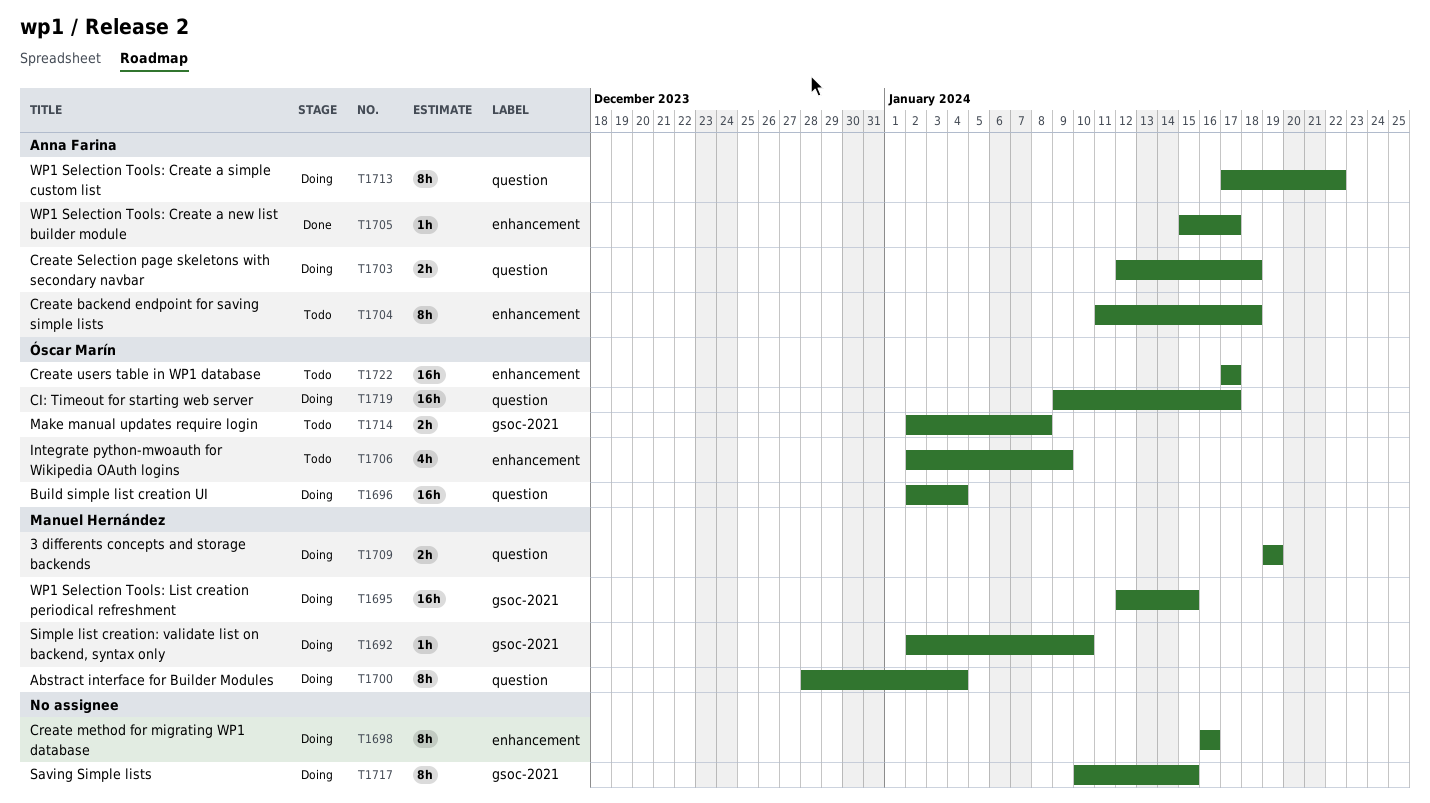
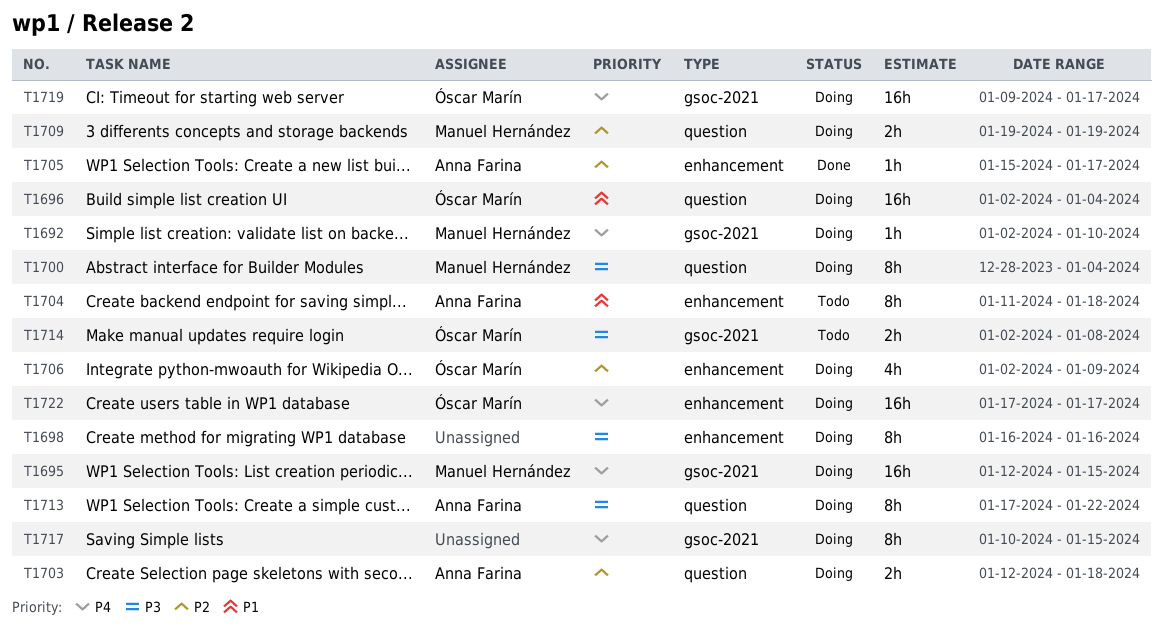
T1706, status: Todo -> Doing
T1719, label: question -> gsoc-2021
T1722, status: Todo -> Doing

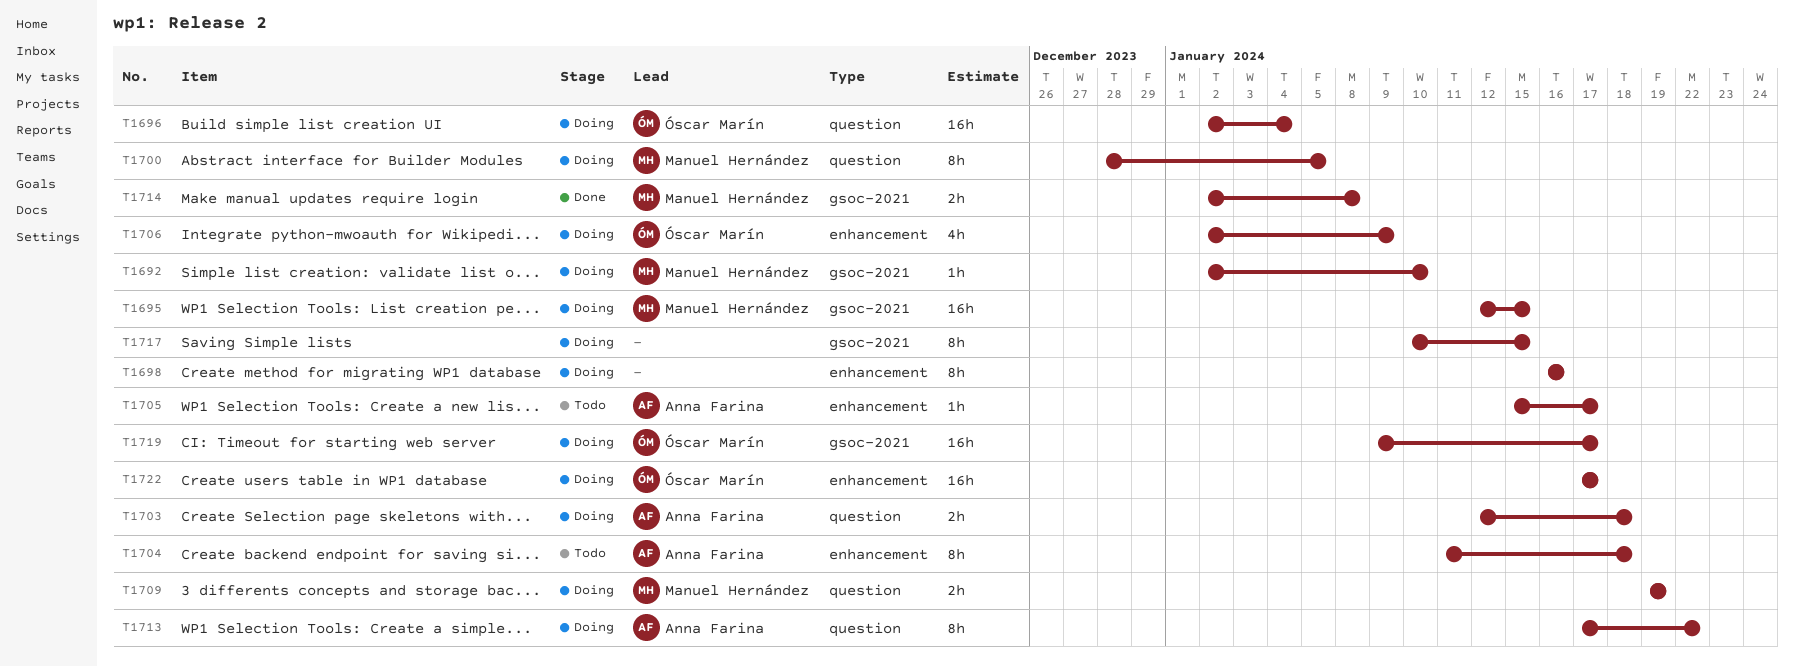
T1700, due: Jan 4 -> Jan 5
T1705, status: Done -> Todo
T1714, status: Todo -> Done
T1714, owner: Óscar Marín -> Manuel Hernández

